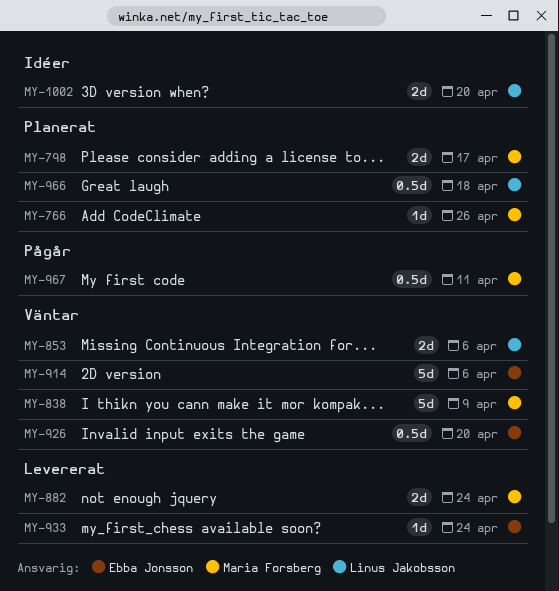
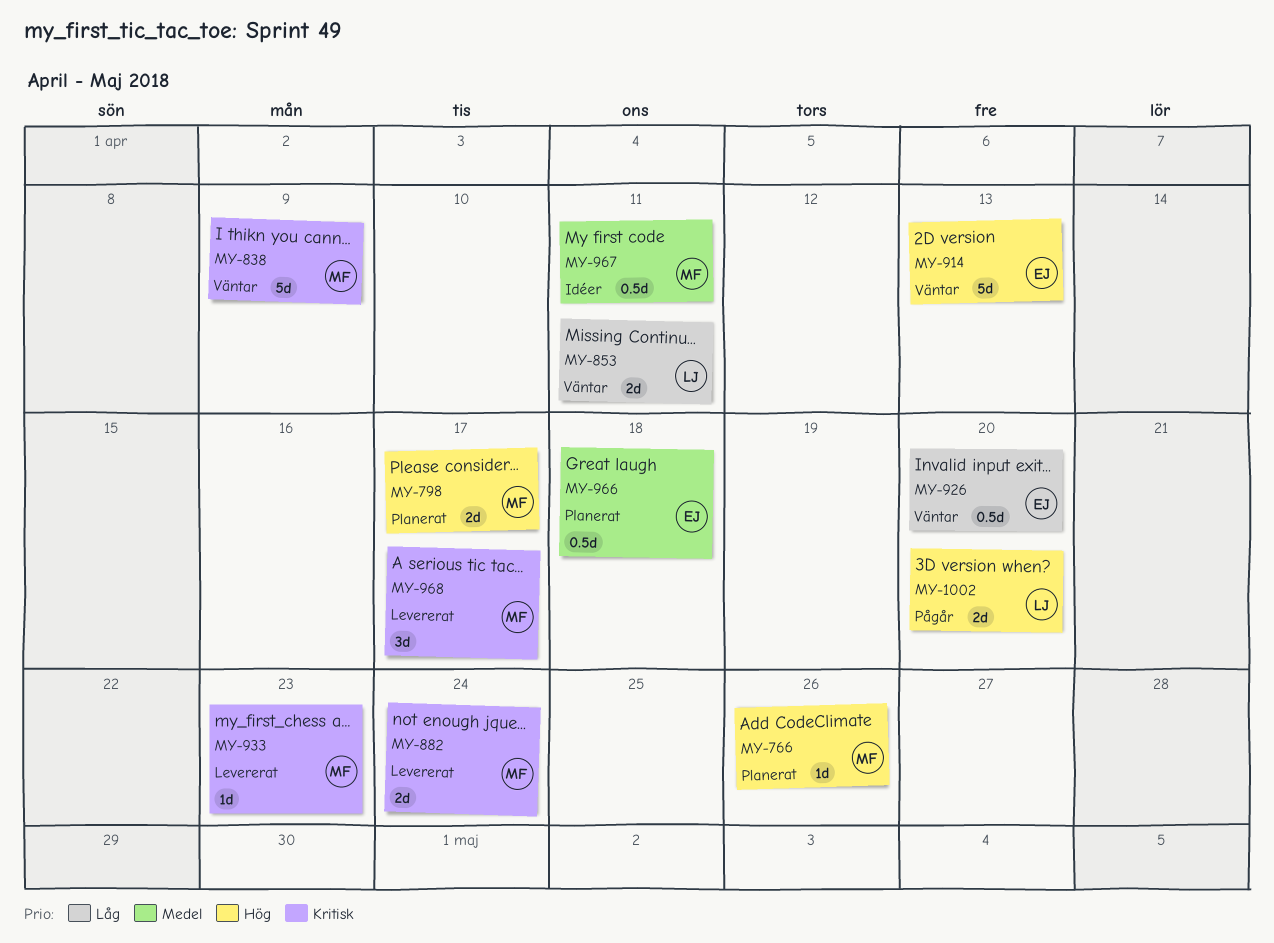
MY-853, due: Apr 6 -> Apr 11
MY-914, due: Apr 6 -> Apr 13
MY-933, owner: Ebba Jonsson -> Maria Forsberg
MY-933, due: Apr 24 -> Apr 23
MY-966, owner: Linus Jakobsson -> Ebba Jonsson
MY-967, status: Pågår -> Idéer
MY-968: none -> present
MY-1002, status: Idéer -> Pågår

